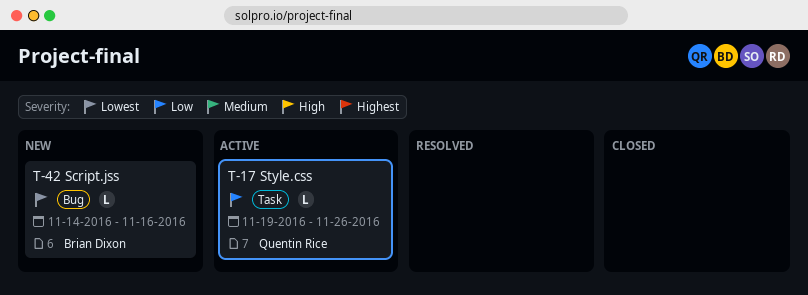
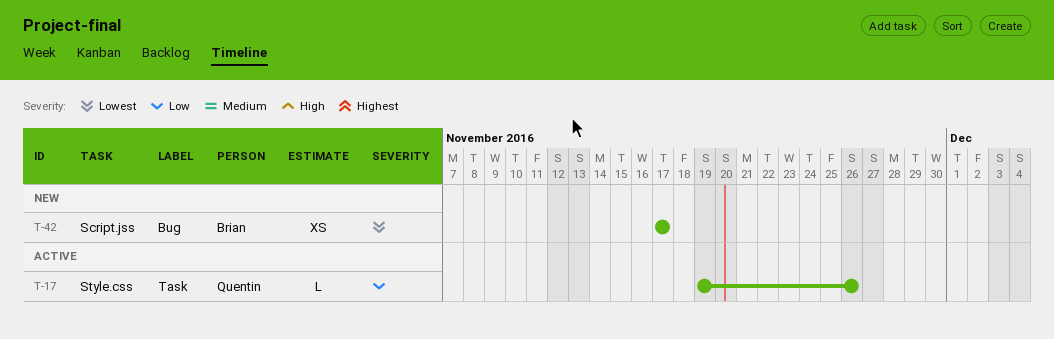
T-42, estimate: L -> XS
T-42, start: Nov 14 -> Nov 17
T-42, due: Nov 16 -> Nov 17

